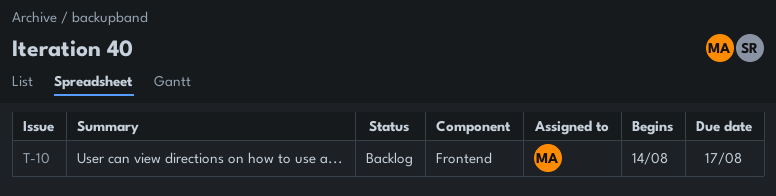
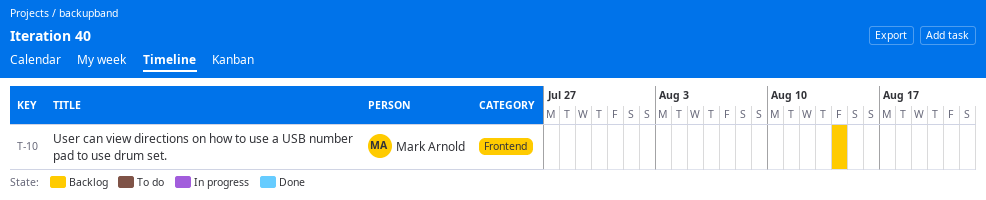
T-10, due: Aug 17 -> Aug 14

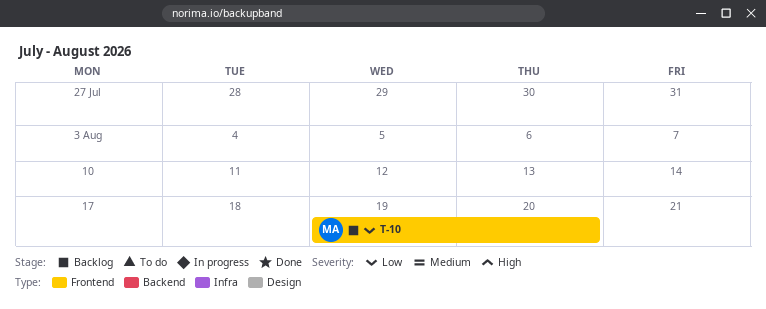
T-10, start: Aug 14 -> Aug 19
T-10, due: Aug 14 -> Aug 20

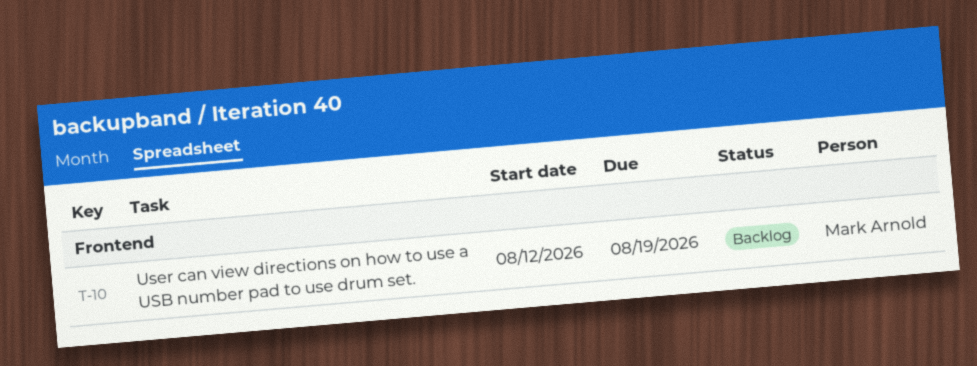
T-10, start: Aug 19 -> Aug 12
T-10, due: Aug 20 -> Aug 19

